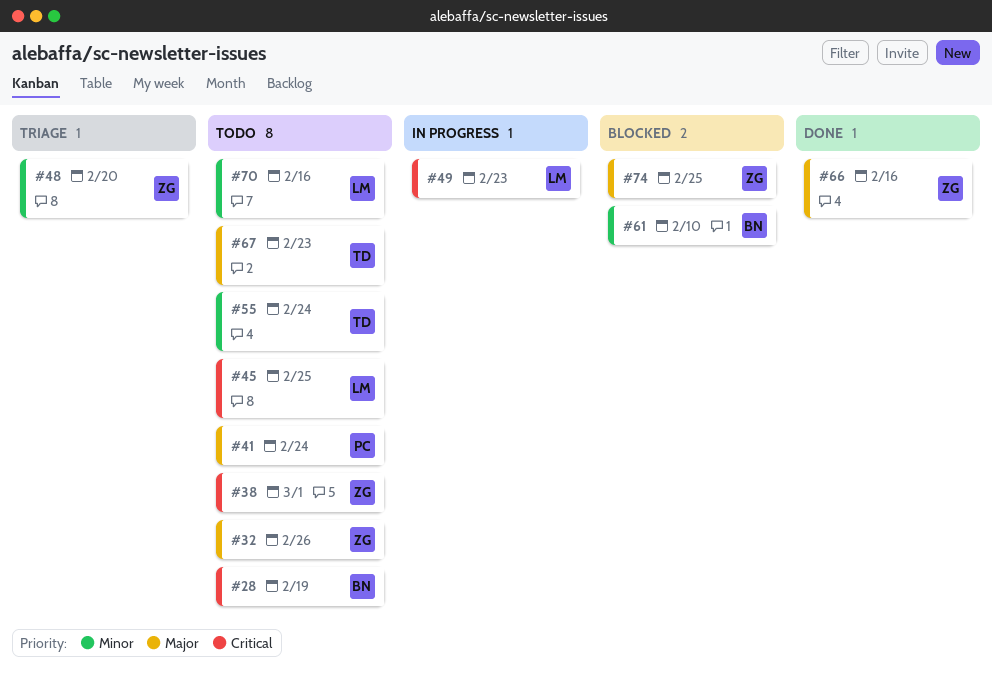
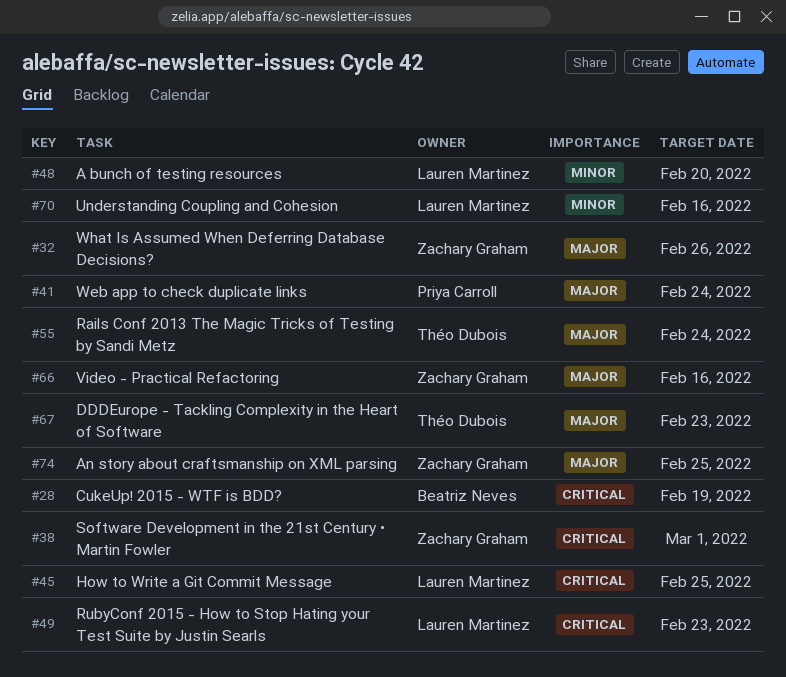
#48, owner: Zachary Graham -> Lauren Martinez
#55, priority: Minor -> Major
#61: present -> none

